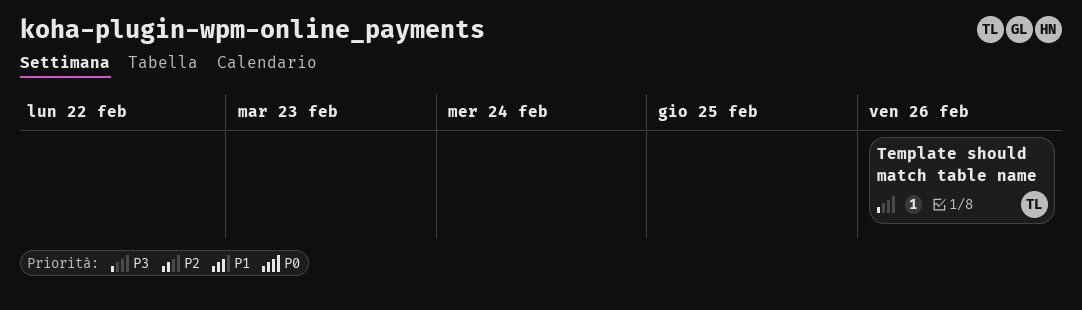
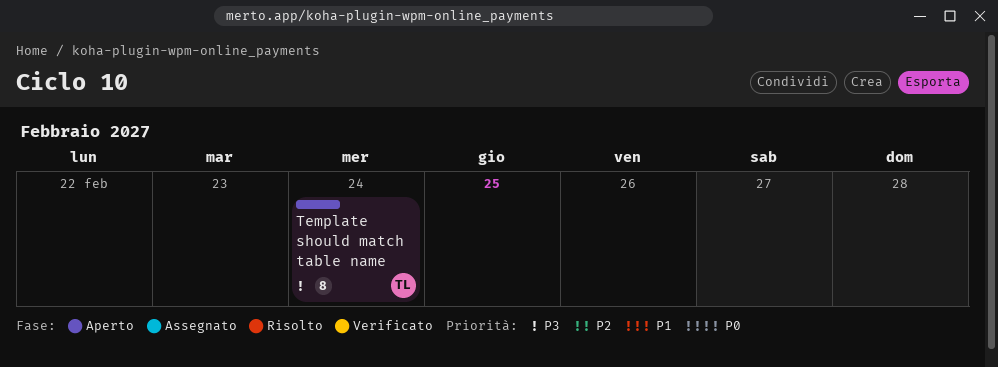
Template should match table name, estimate: 1 -> 8
Template should match table name, due: Feb 26 -> Feb 24

